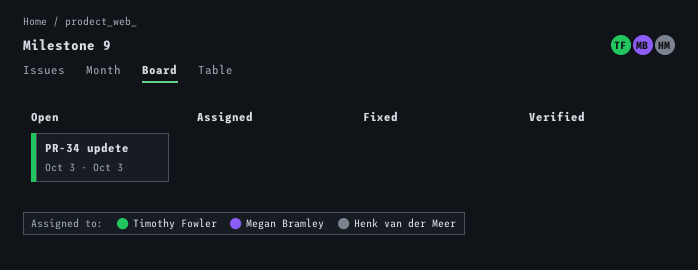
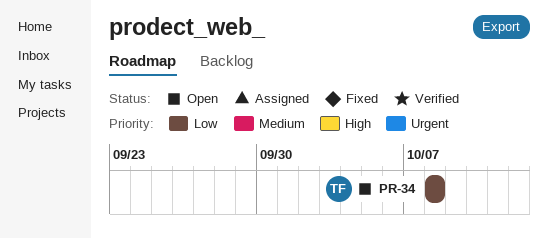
PR-34, start: Oct 3 -> Oct 8
PR-34, due: Oct 3 -> Oct 8

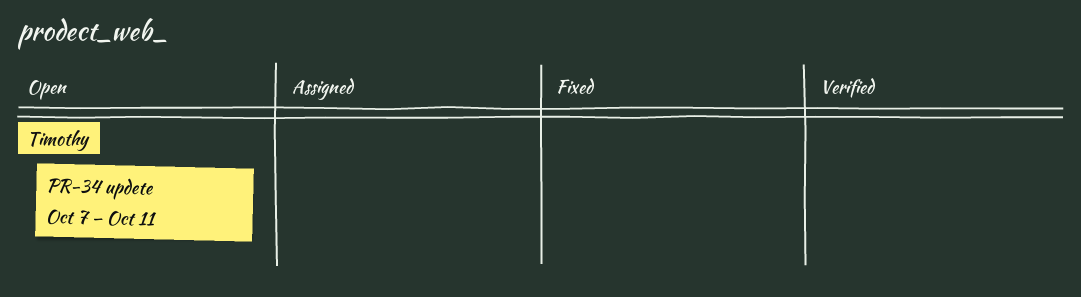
PR-34, start: Oct 8 -> Oct 7
PR-34, due: Oct 8 -> Oct 11

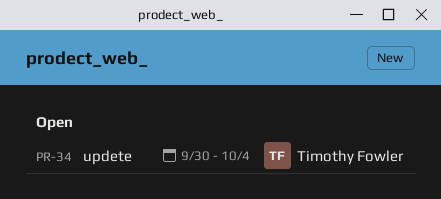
PR-34, start: Oct 7 -> Sep 30
PR-34, due: Oct 11 -> Oct 4

